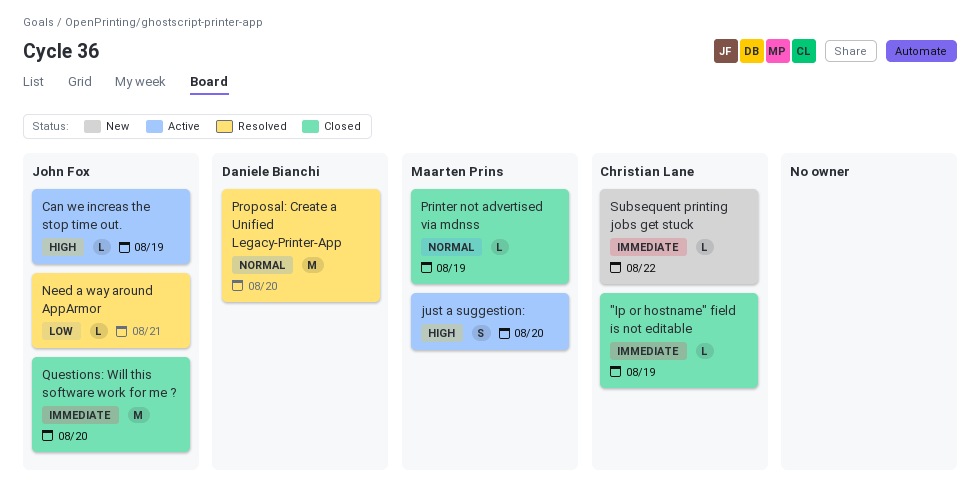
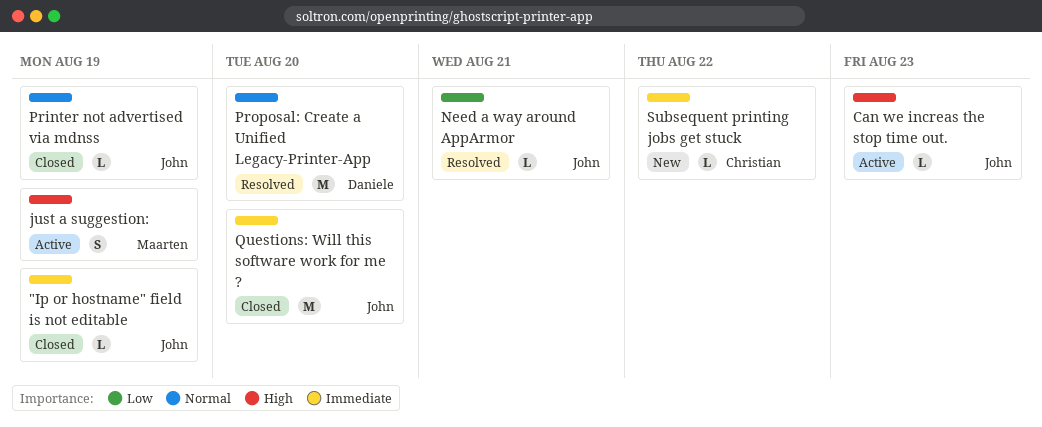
"Ip or hostname" field is not editable, owner: Christian Lane -> John Fox
Can we increas the stop time out., due: Aug 19 -> Aug 23
just a suggestion:, due: Aug 20 -> Aug 19
Printer not advertised via mdnss, owner: Maarten Prins -> John Fox

